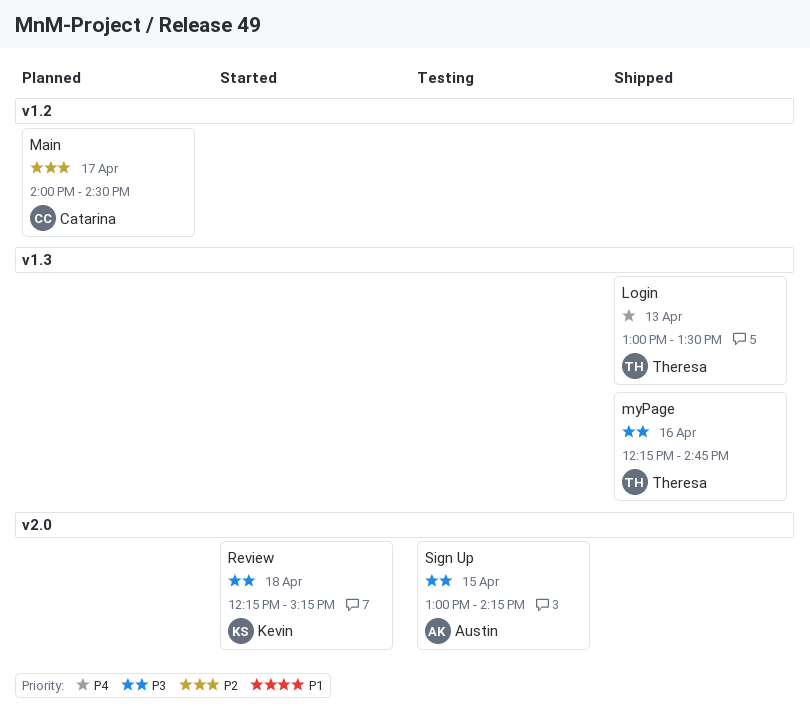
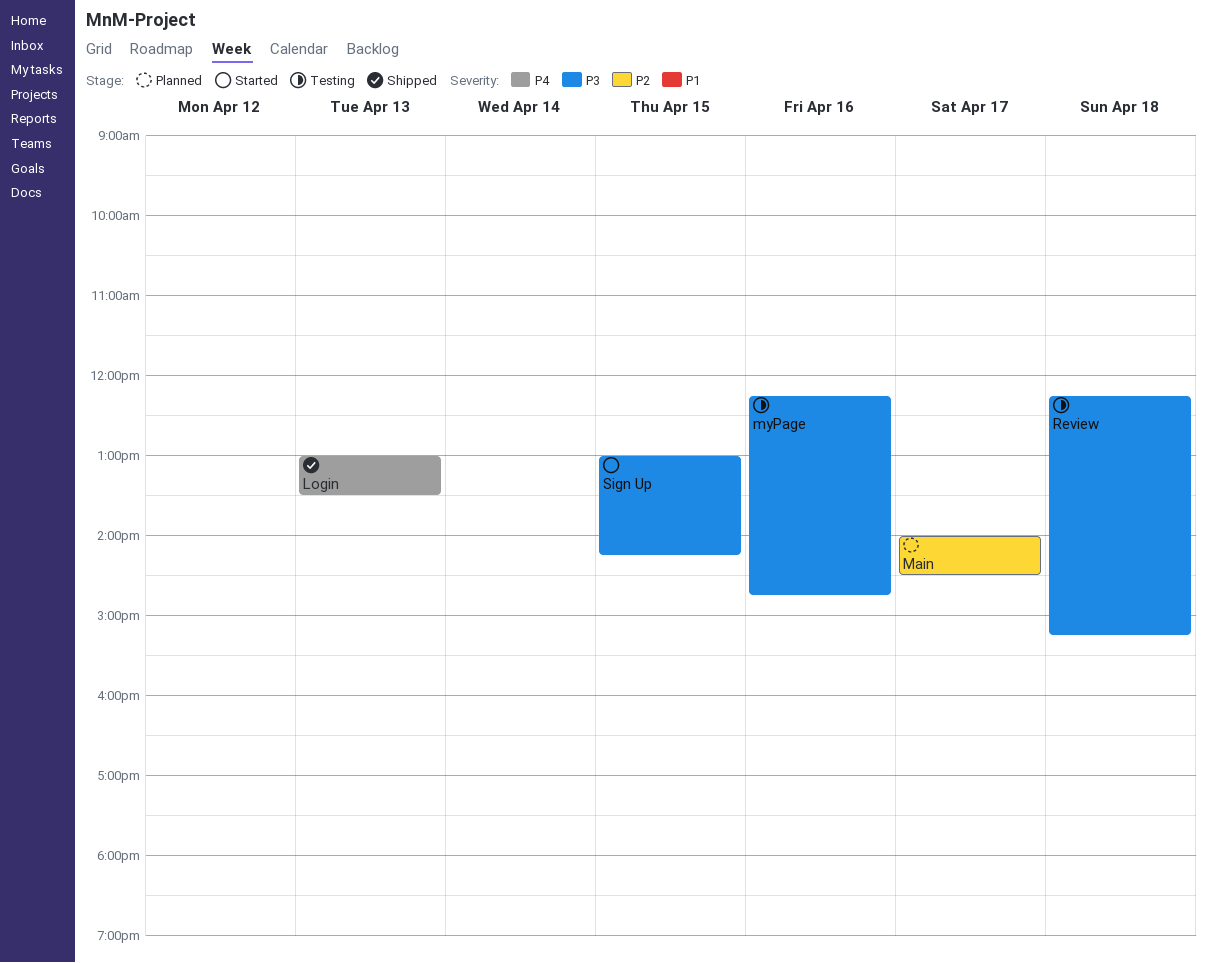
myPage, status: Shipped -> Testing
Review, status: Started -> Testing
Sign Up, status: Testing -> Started

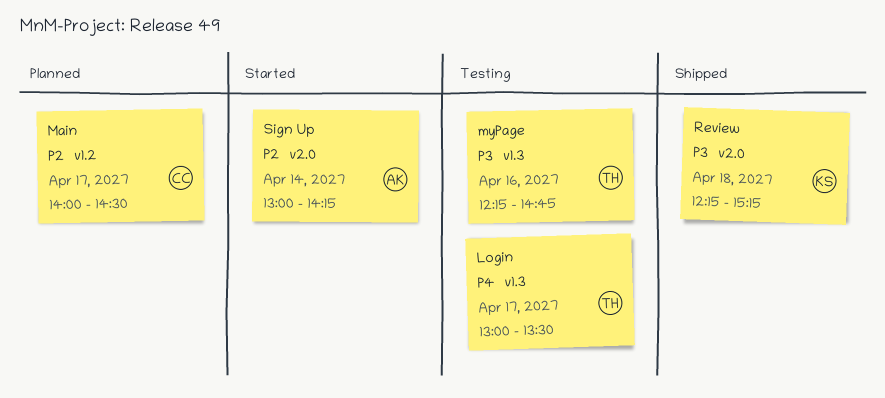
Login, status: Shipped -> Testing
Login, day: Apr 13 -> Apr 17
Review, status: Testing -> Shipped
Sign Up, priority: P3 -> P2
Sign Up, day: Apr 15 -> Apr 14

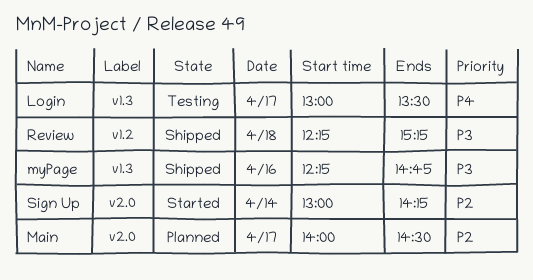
Main, label: v1.2 -> v2.0
myPage, status: Testing -> Shipped
Review, label: v2.0 -> v1.2

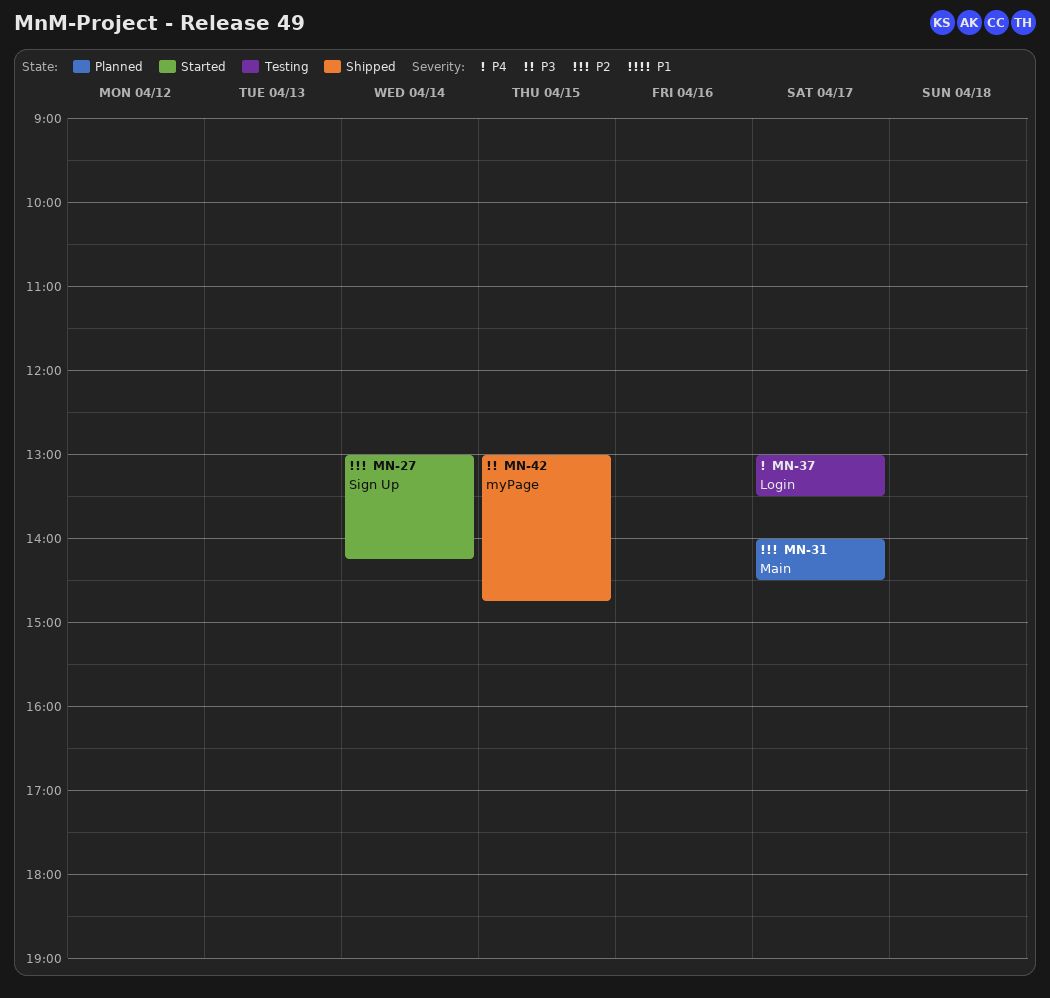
myPage, day: Apr 16 -> Apr 15
myPage, begins: 12:15 -> 13:00
Review: present -> none

